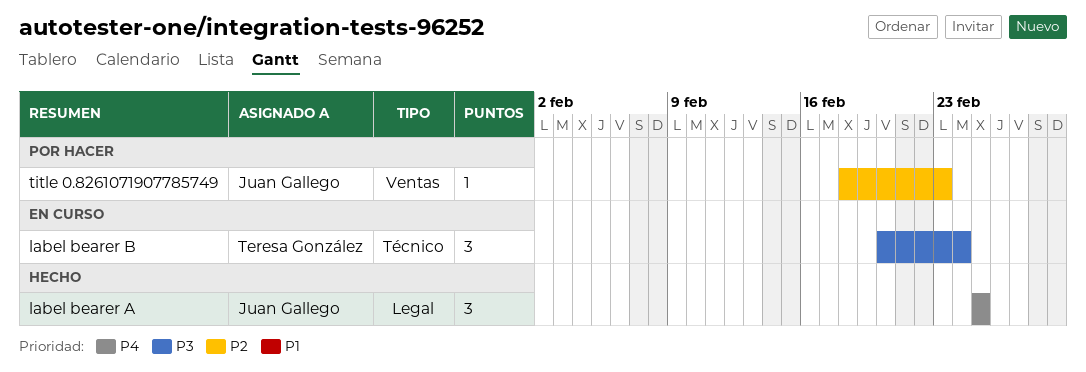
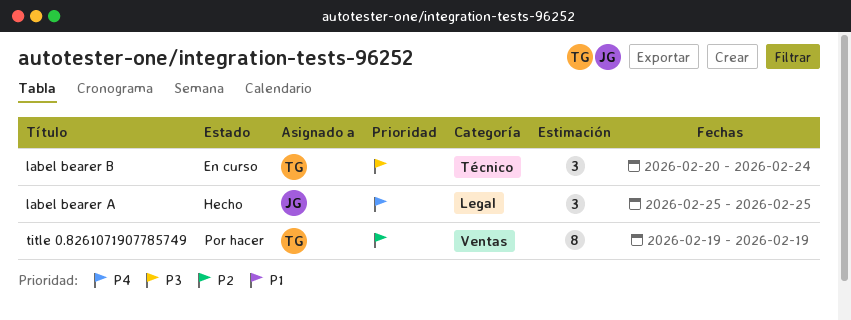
title 0.8261071907785749, owner: Juan Gallego -> Teresa González
title 0.8261071907785749, estimate: 1 -> 8
title 0.8261071907785749, start: Feb 18 -> Feb 19
title 0.8261071907785749, due: Feb 23 -> Feb 19

